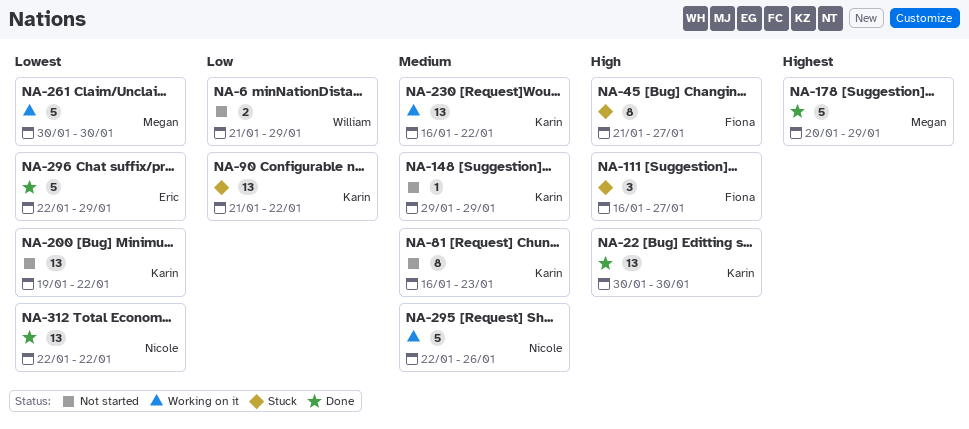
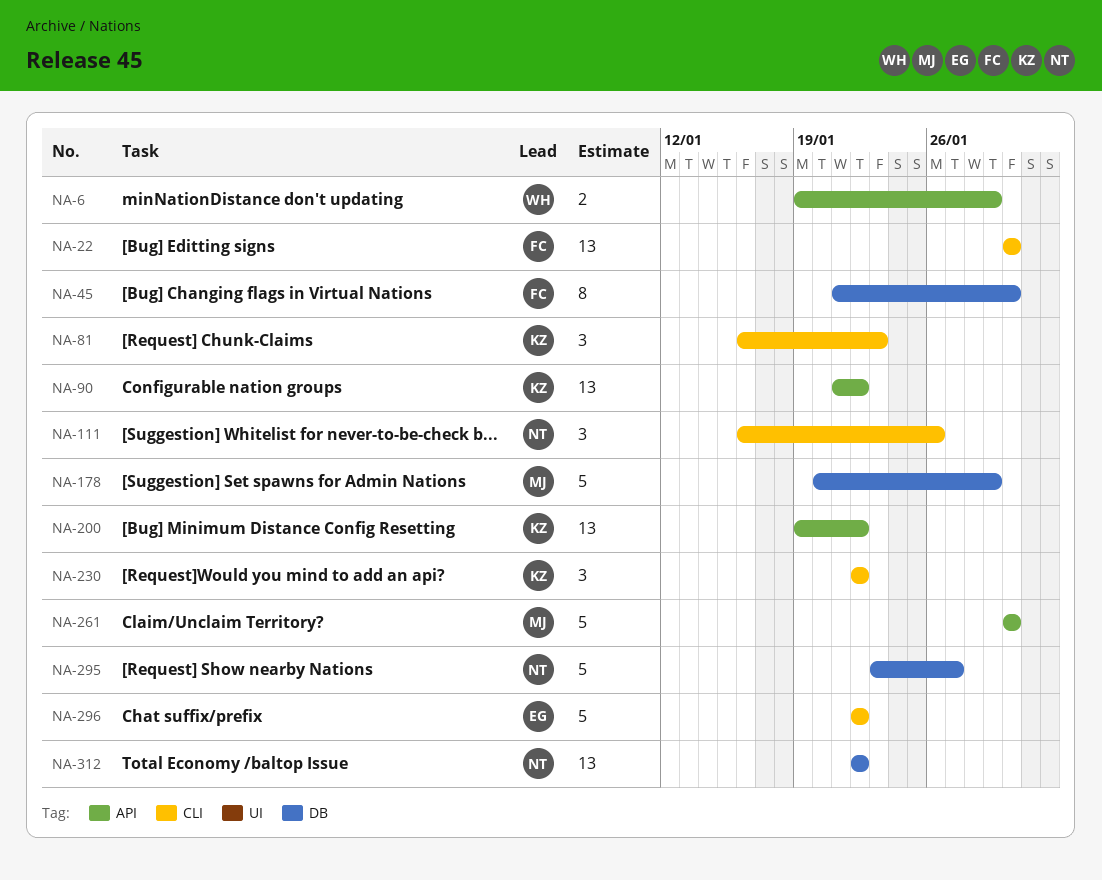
NA-6, start: Jan 21 -> Jan 19
NA-22, owner: Karin -> Fiona
NA-45, due: Jan 27 -> Jan 30
NA-81, estimate: 8 -> 3
NA-111, owner: Fiona -> Nicole
NA-111, due: Jan 27 -> Jan 26
NA-148: present -> none
NA-230, estimate: 13 -> 3
NA-230, start: Jan 16 -> Jan 22
NA-295, start: Jan 22 -> Jan 23
NA-295, due: Jan 26 -> Jan 27
NA-296, due: Jan 29 -> Jan 22

